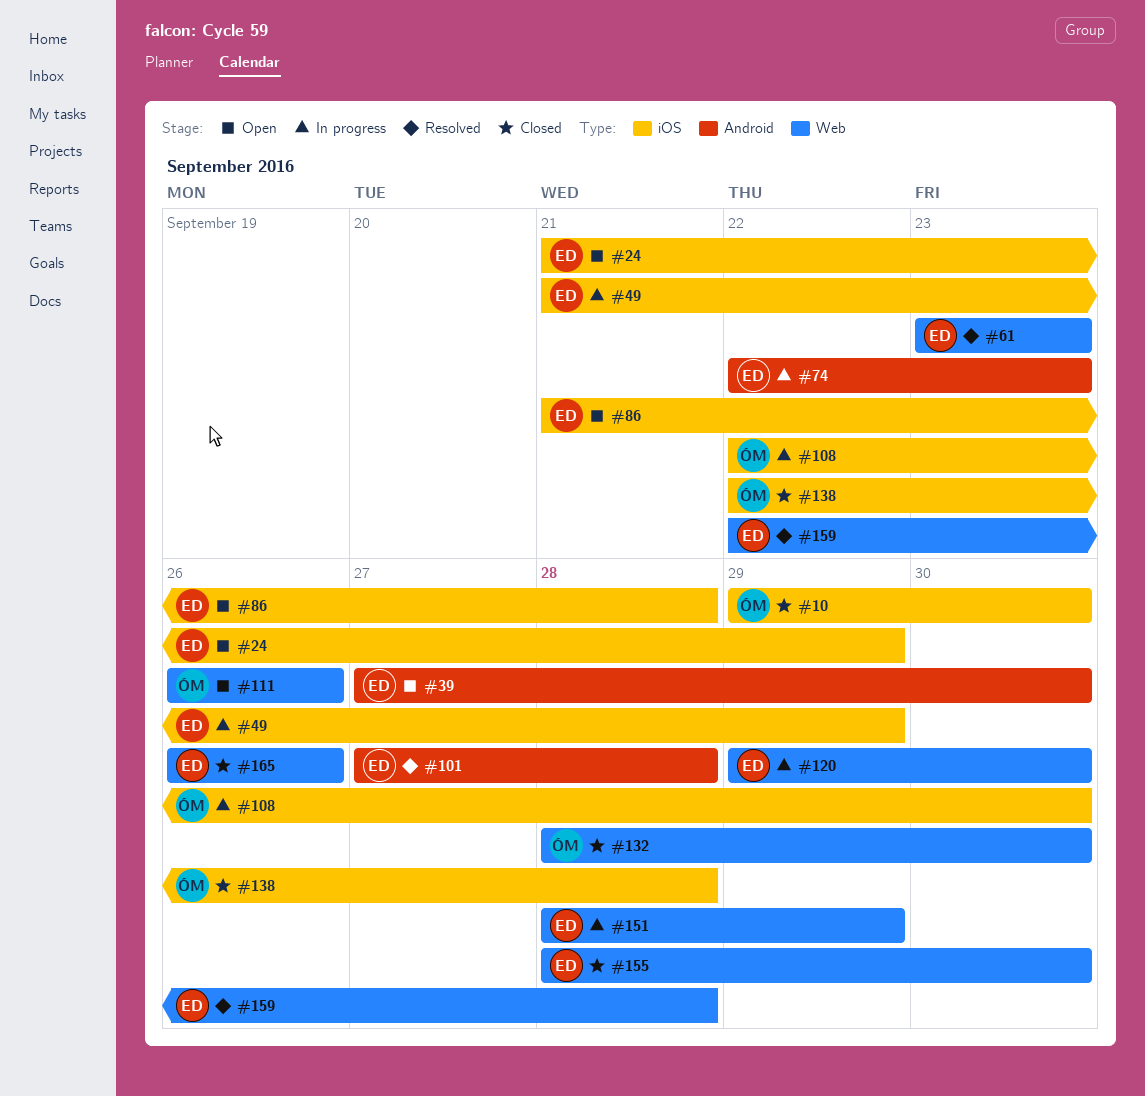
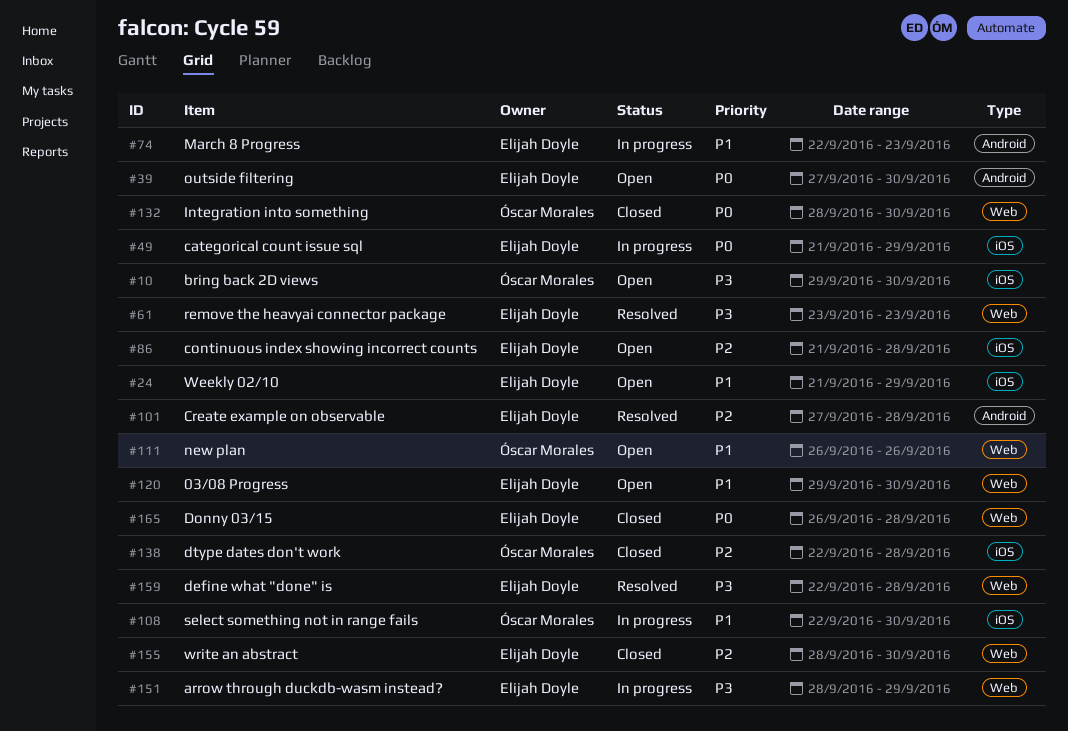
#10, status: Closed -> Open
#120, status: In progress -> Open
#165, due: Sep 26 -> Sep 28

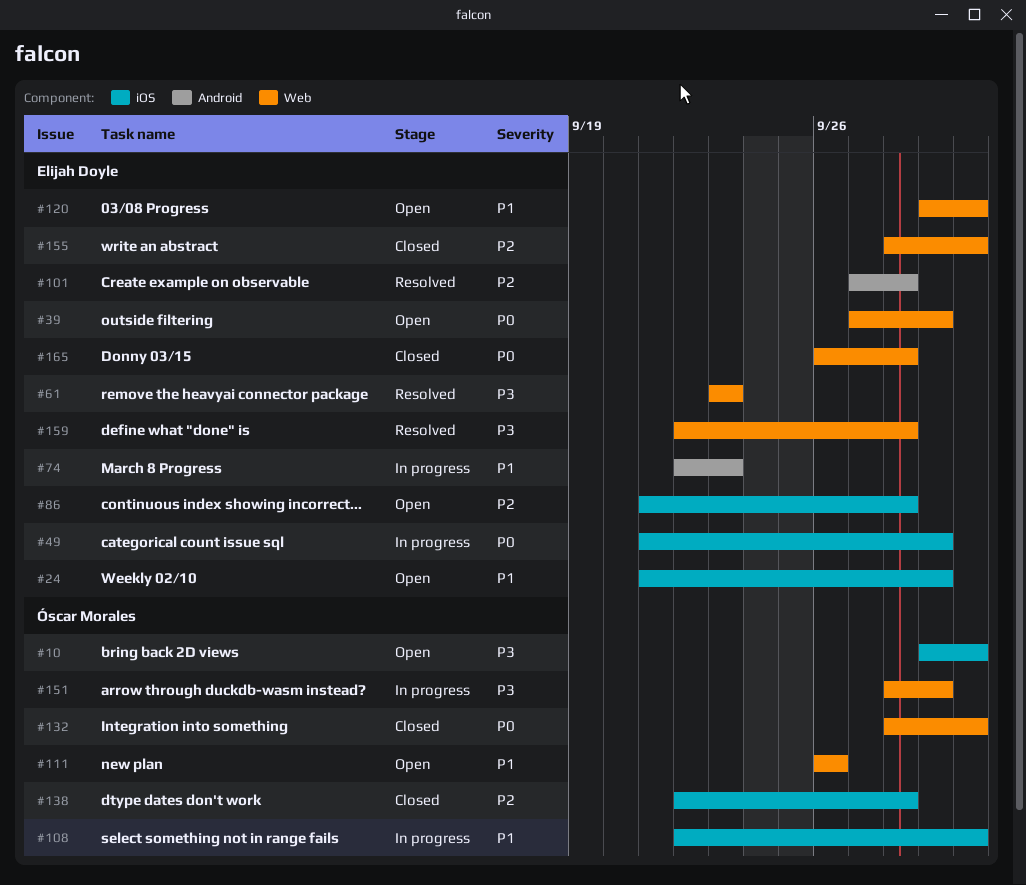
#39, label: Android -> Web
#39, due: Sep 30 -> Sep 29
#151, owner: Elijah Doyle -> Óscar Morales

